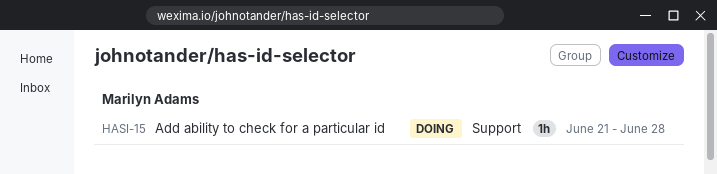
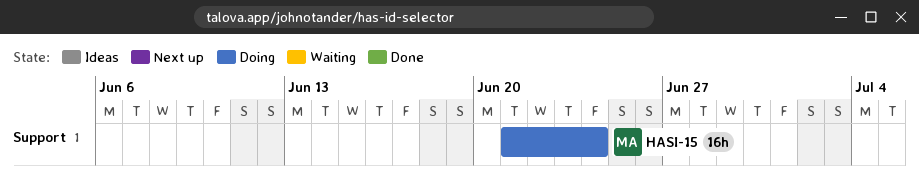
HASI-15, estimate: 1h -> 16h
HASI-15, due: Jun 28 -> Jun 24

